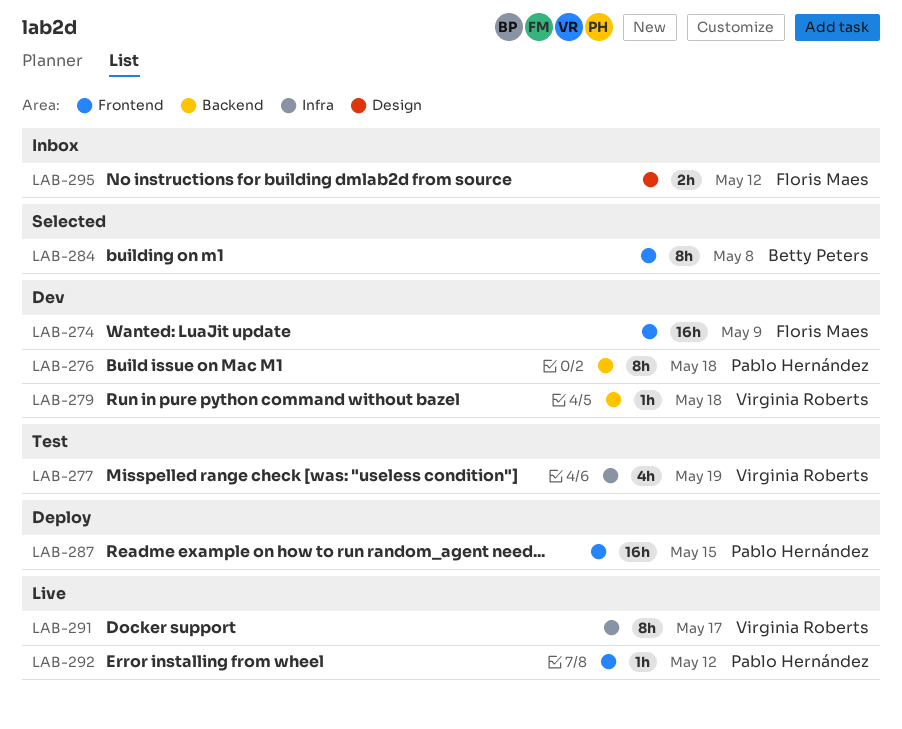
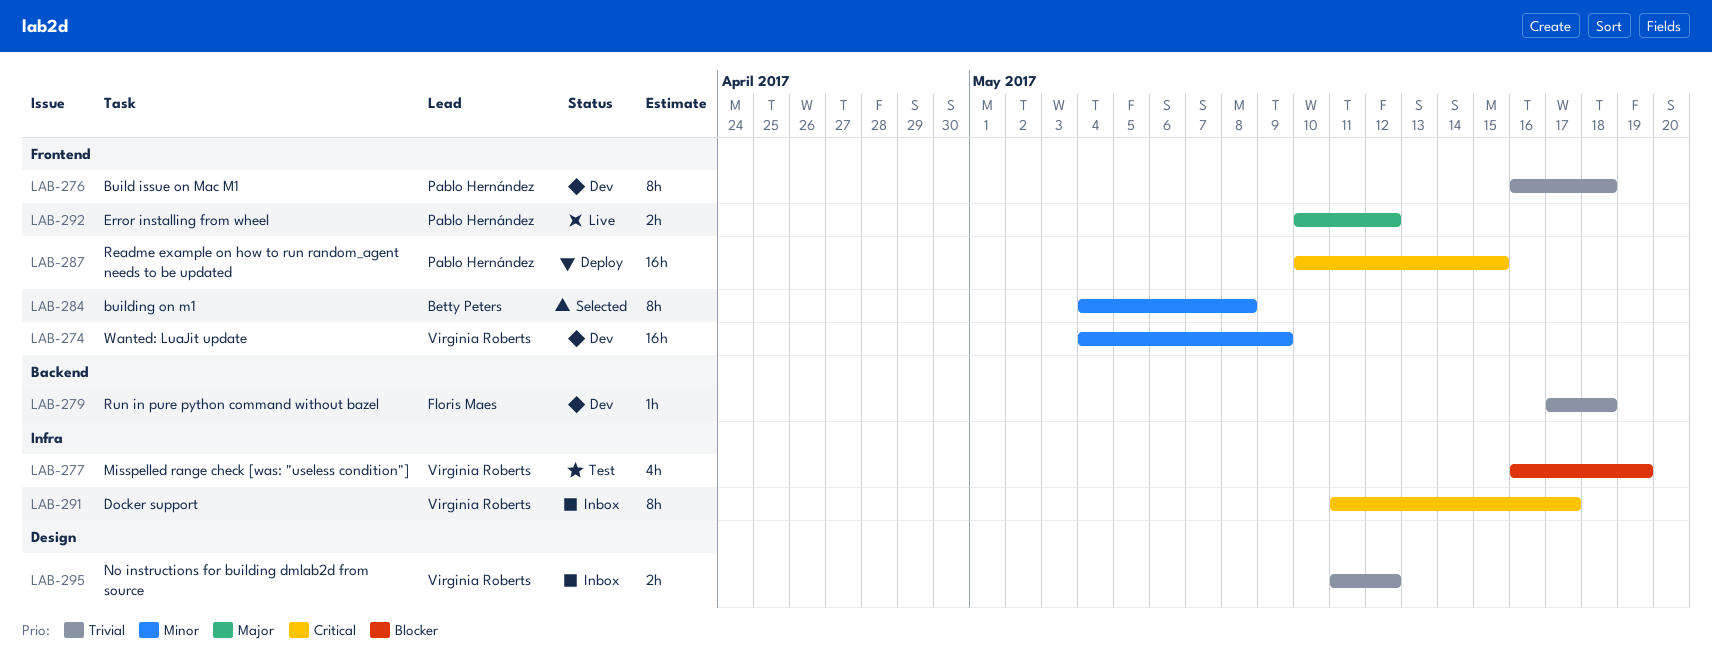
LAB-274, owner: Floris Maes -> Virginia Roberts
LAB-276, label: Backend -> Frontend
LAB-279, owner: Virginia Roberts -> Floris Maes
LAB-291, status: Live -> Inbox
LAB-292, estimate: 1h -> 2h
LAB-295, owner: Floris Maes -> Virginia Roberts

